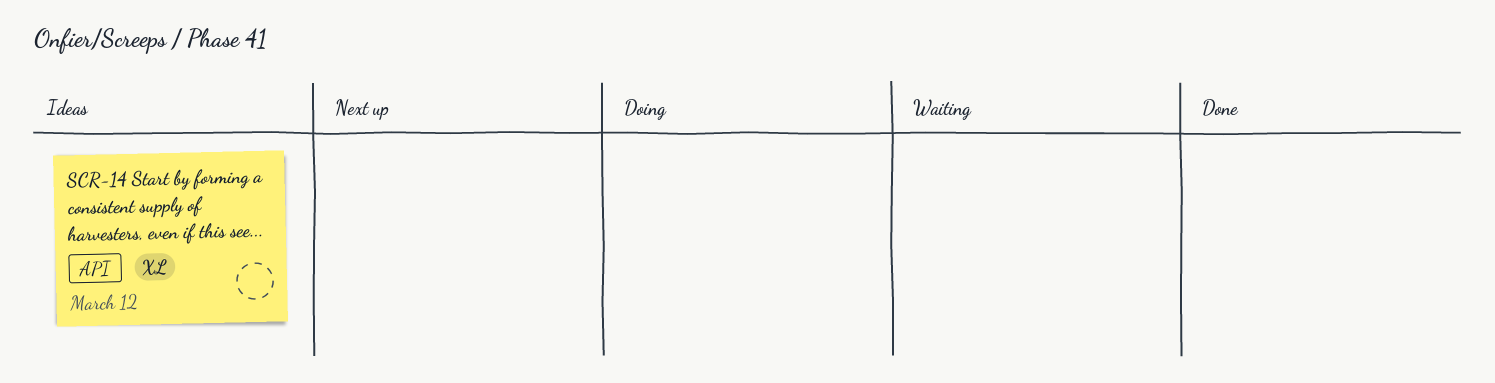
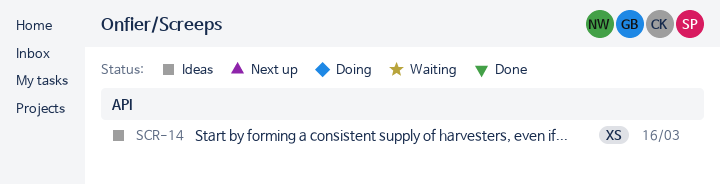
SCR-14, estimate: XL -> XS
SCR-14, due: Mar 12 -> Mar 16

